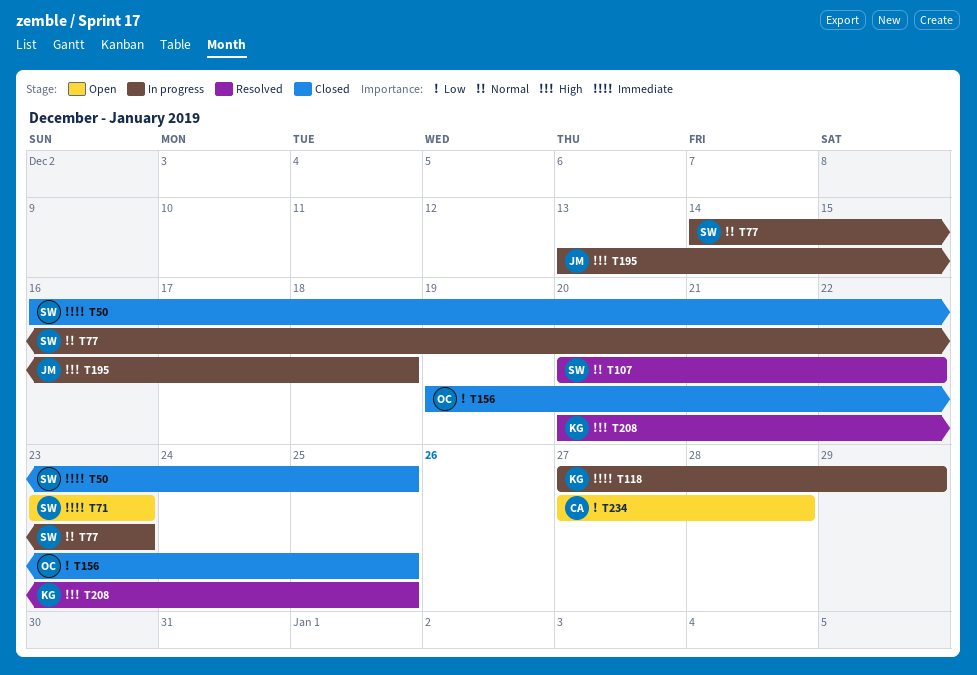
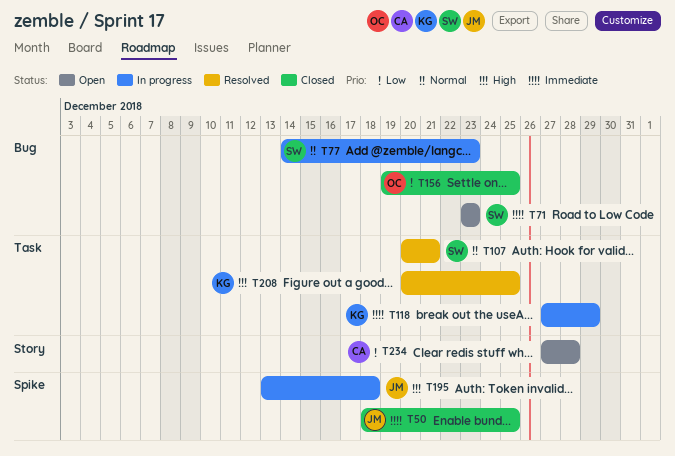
T50, owner: SW -> JM
T50, start: Dec 16 -> Dec 18
T107, due: Dec 22 -> Dec 21

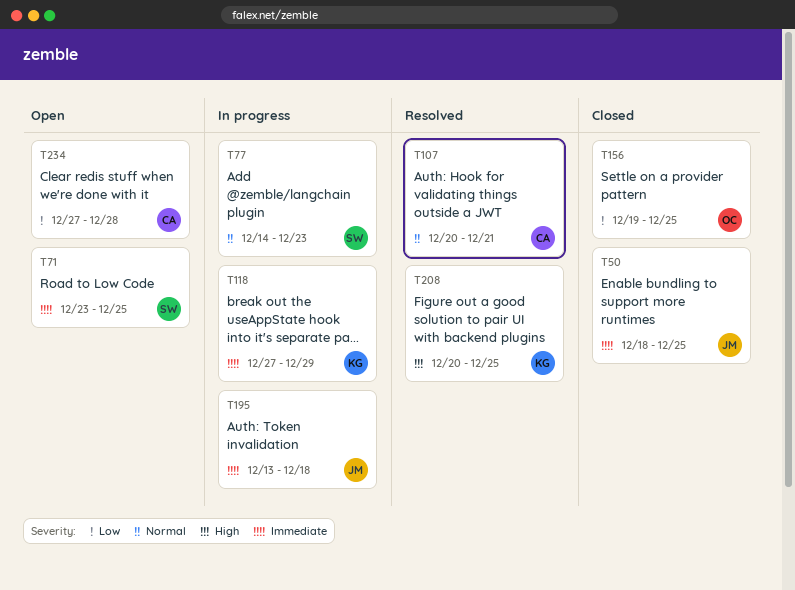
T71, due: Dec 23 -> Dec 25
T107, owner: SW -> CA
T195, priority: High -> Immediate

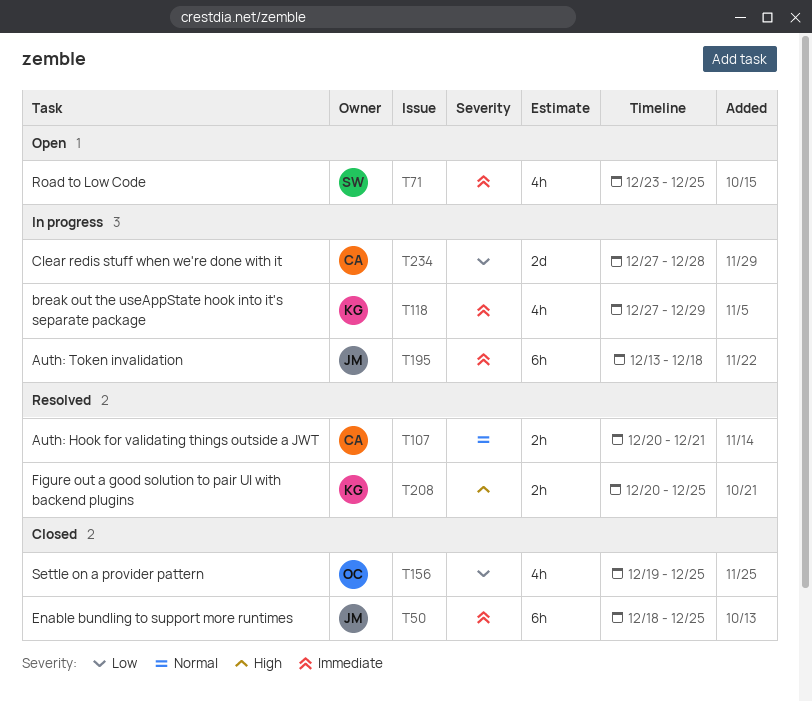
T77: present -> none
T234, status: Open -> In progress

